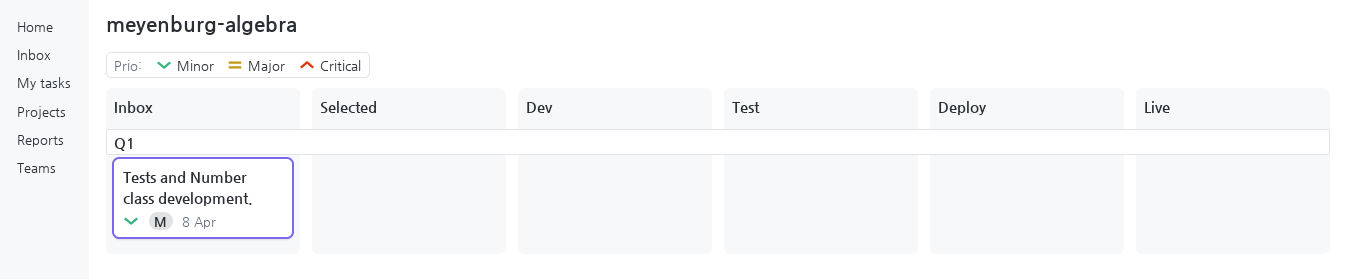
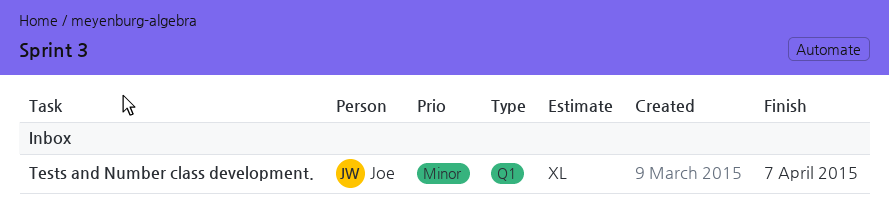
Tests and Number class development., estimate: M -> XL
Tests and Number class development., due: Apr 8 -> Apr 7

